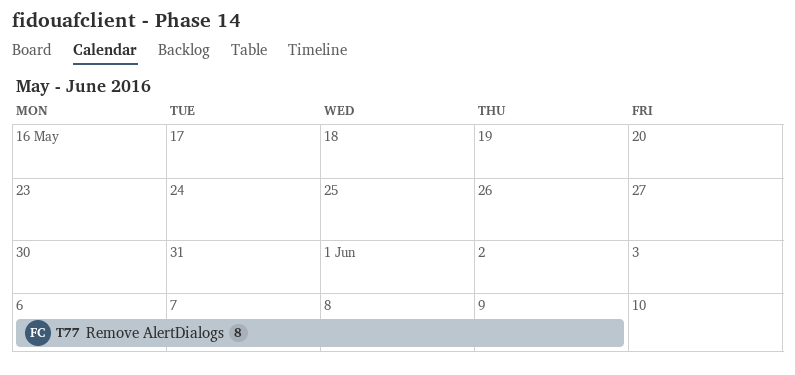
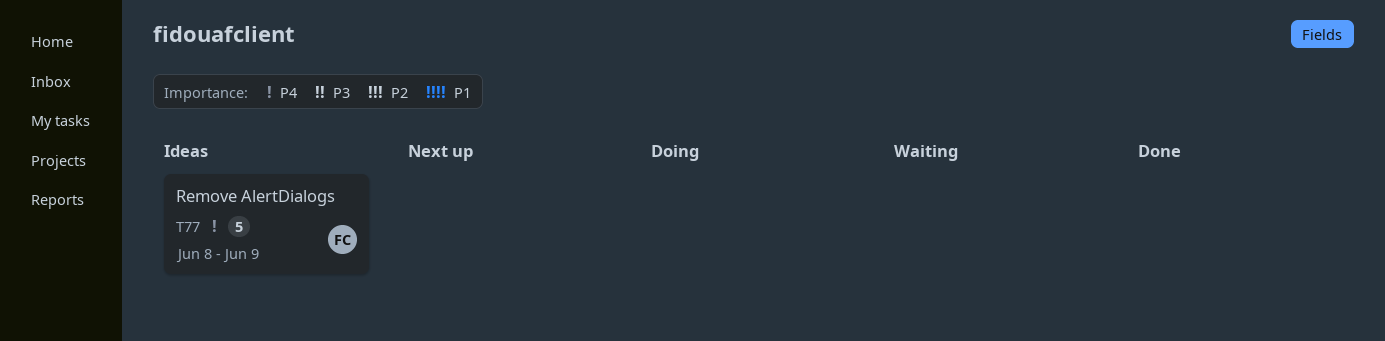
T77, estimate: 8 -> 5
T77, start: Jun 6 -> Jun 8

